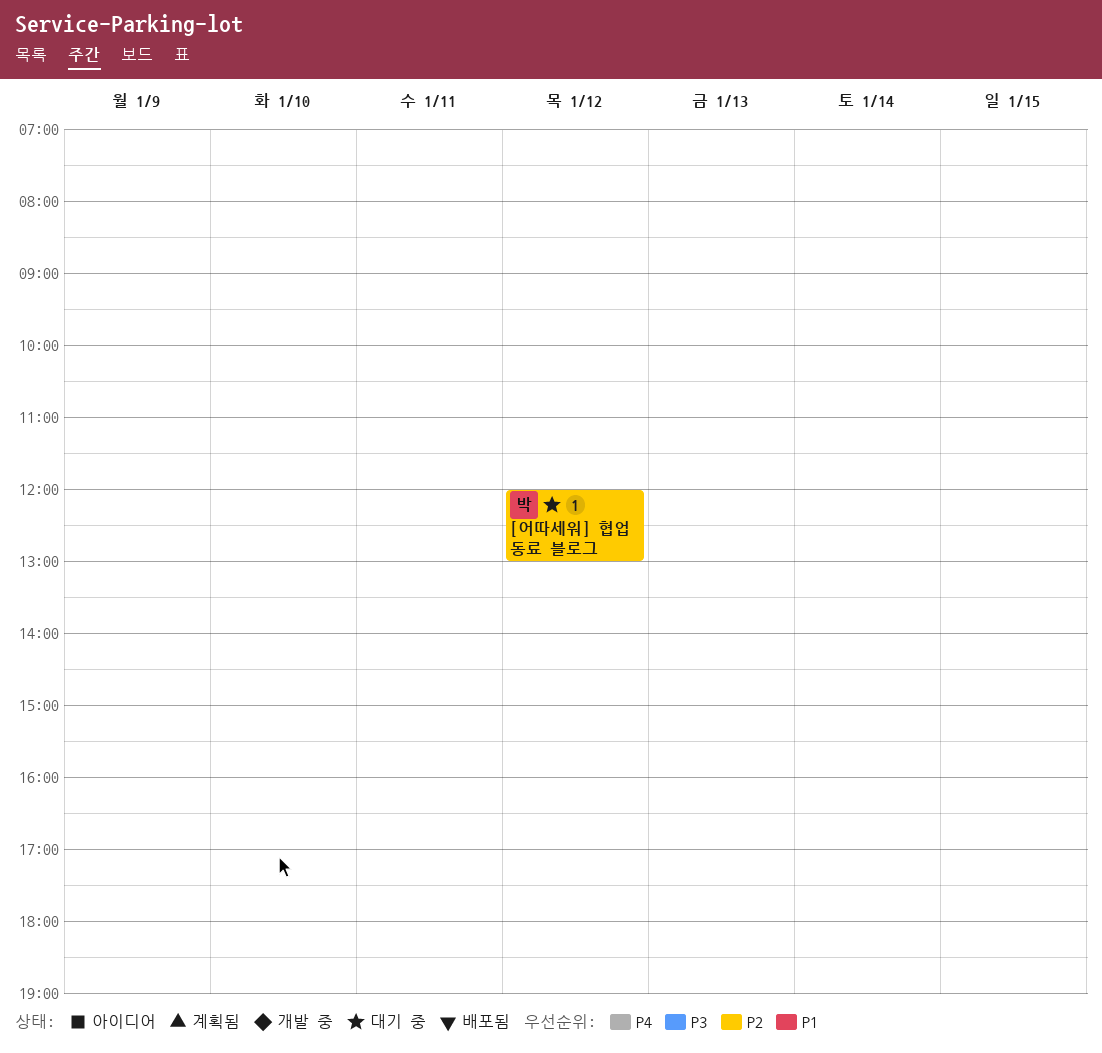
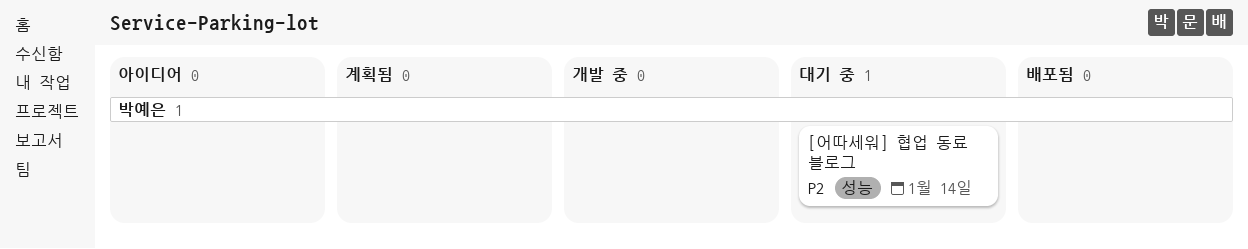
[어따세워] 협업 동료 블로그, day: Jan 12 -> Jan 14

